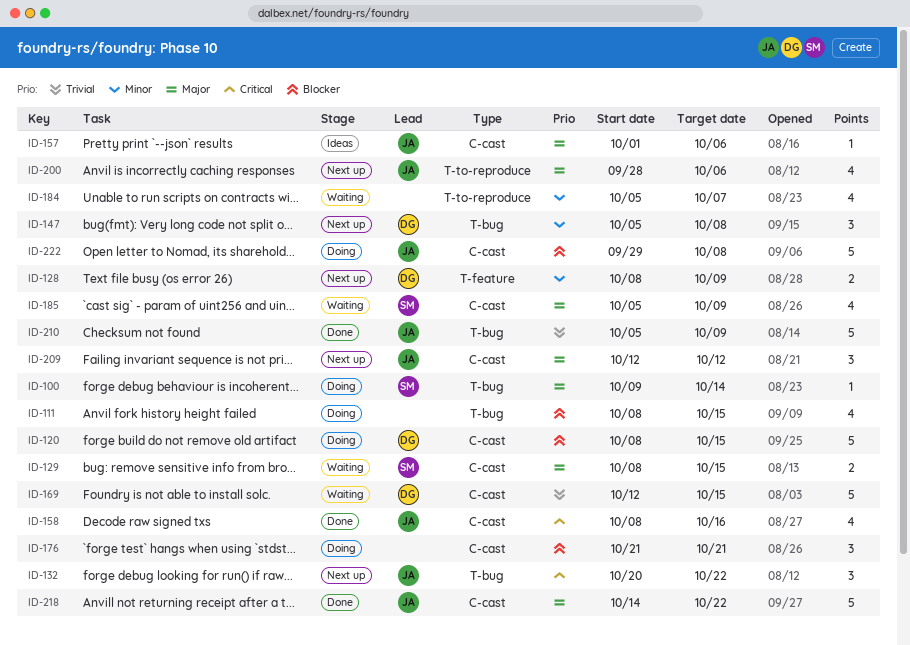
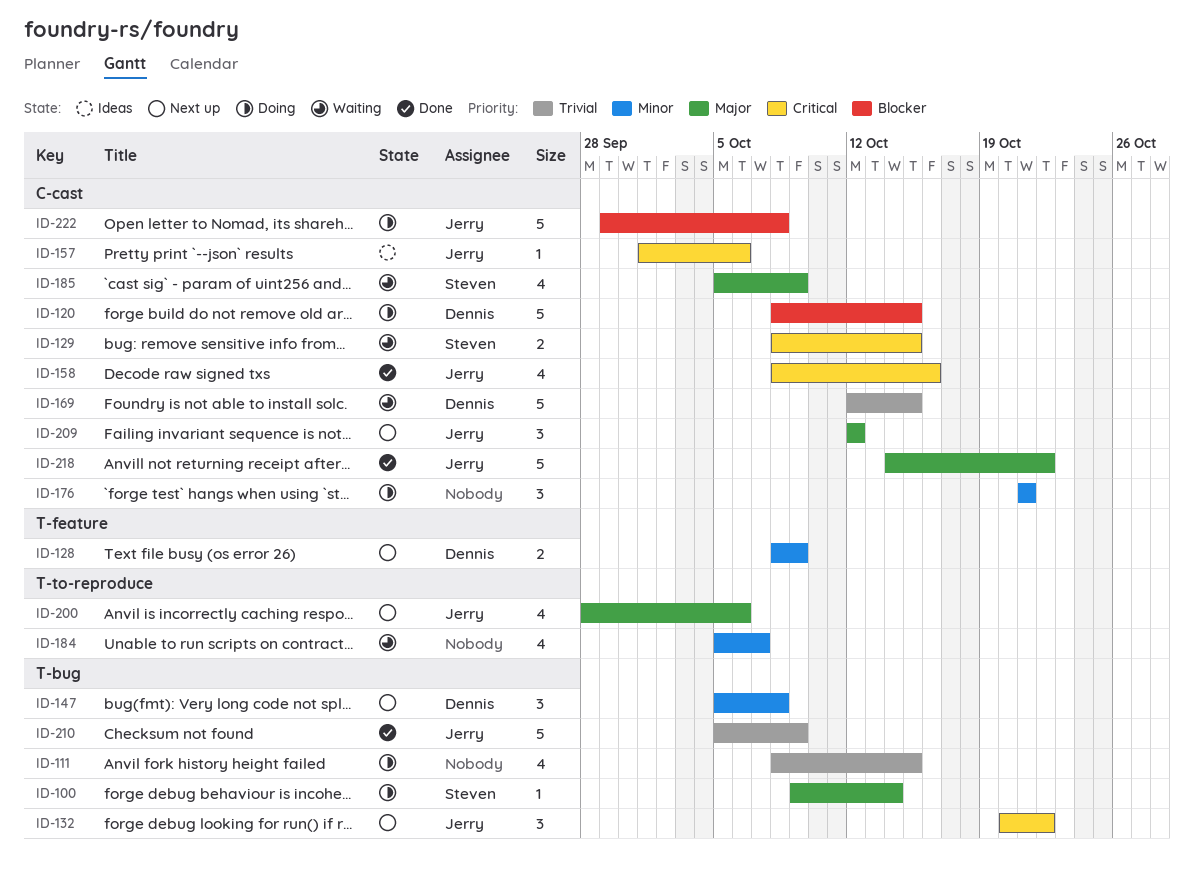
ID-111, priority: Blocker -> Trivial
ID-129, priority: Major -> Critical
ID-157, priority: Major -> Critical
ID-176, priority: Blocker -> Minor

